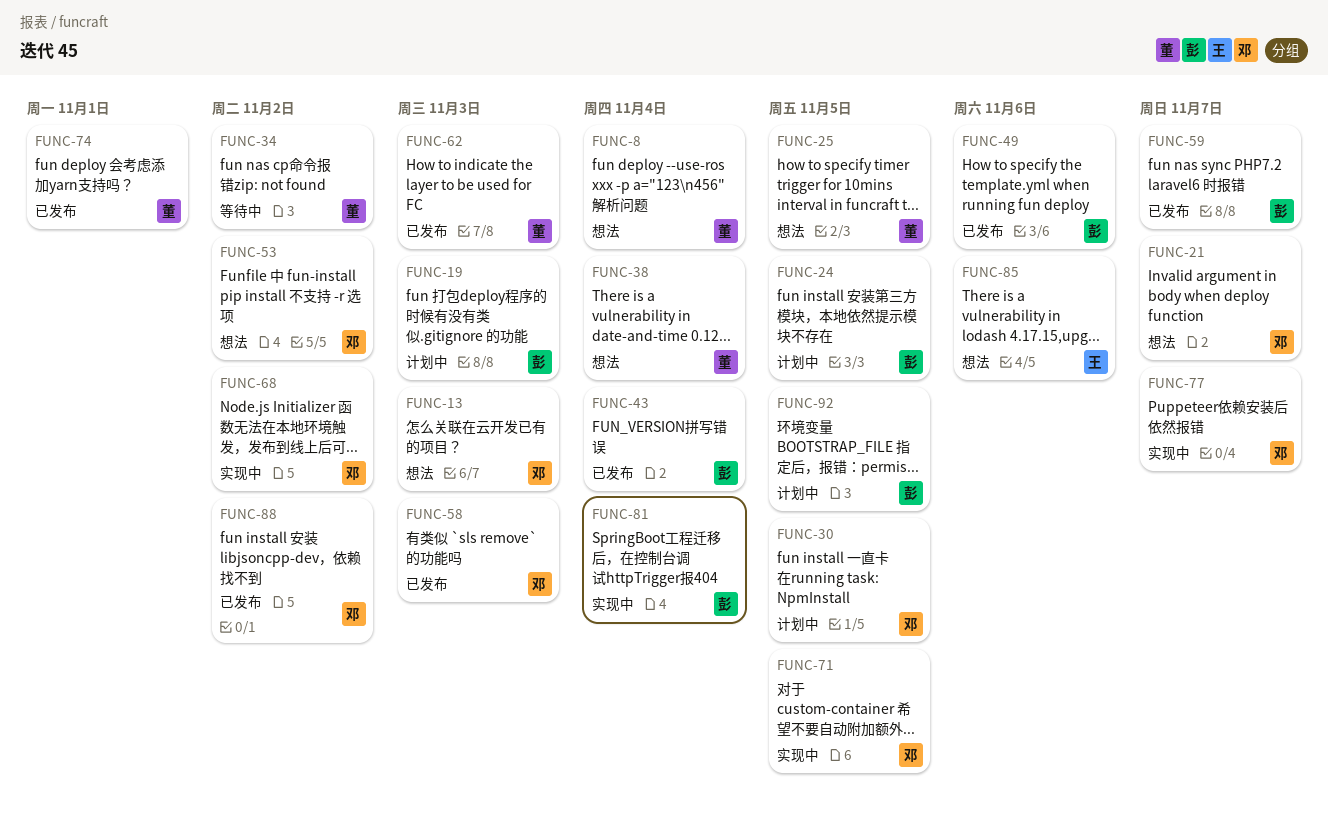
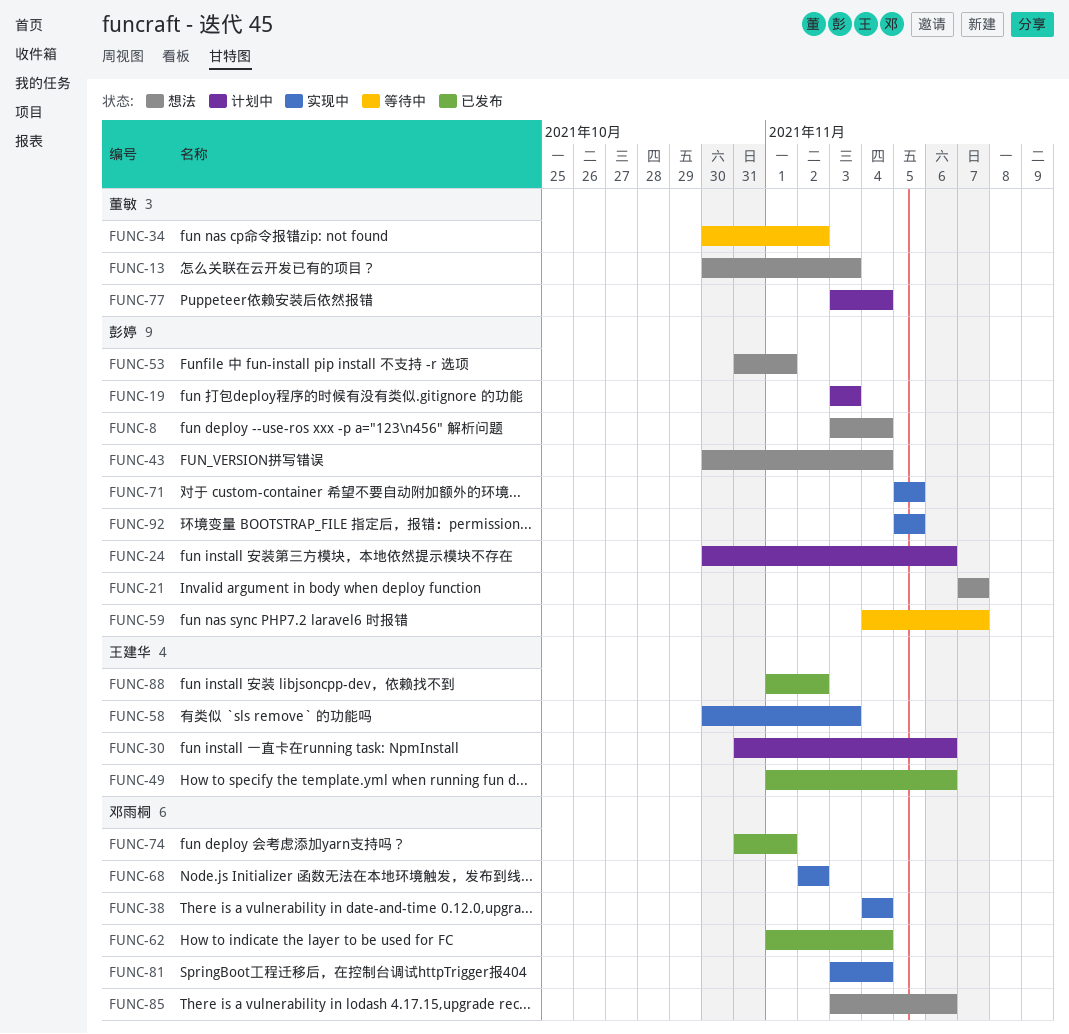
FUNC-8, owner: 董敏 -> 彭婷
FUNC-13, owner: 邓雨桐 -> 董敏
FUNC-21, owner: 邓雨桐 -> 彭婷
FUNC-24, due: Nov 5 -> Nov 6
FUNC-25: present -> none
FUNC-30, owner: 邓雨桐 -> 王建华
FUNC-30, due: Nov 5 -> Nov 6
FUNC-38, status: 想法 -> 实现中
FUNC-38, owner: 董敏 -> 邓雨桐
FUNC-43, status: 已发布 -> 想法
FUNC-49, owner: 彭婷 -> 王建华
FUNC-53, owner: 邓雨桐 -> 彭婷
FUNC-53, due: Nov 2 -> Nov 1
FUNC-58, status: 已发布 -> 实现中
FUNC-58, owner: 邓雨桐 -> 王建华
FUNC-59, status: 已发布 -> 等待中
FUNC-62, owner: 董敏 -> 邓雨桐
FUNC-62, due: Nov 3 -> Nov 4
FUNC-71, owner: 邓雨桐 -> 彭婷
FUNC-74, owner: 董敏 -> 邓雨桐
FUNC-77, status: 实现中 -> 计划中
FUNC-77, owner: 邓雨桐 -> 董敏
FUNC-77, due: Nov 7 -> Nov 4
FUNC-81, owner: 彭婷 -> 邓雨桐
FUNC-85, owner: 王建华 -> 邓雨桐
FUNC-88, owner: 邓雨桐 -> 王建华
FUNC-92, status: 计划中 -> 实现中

